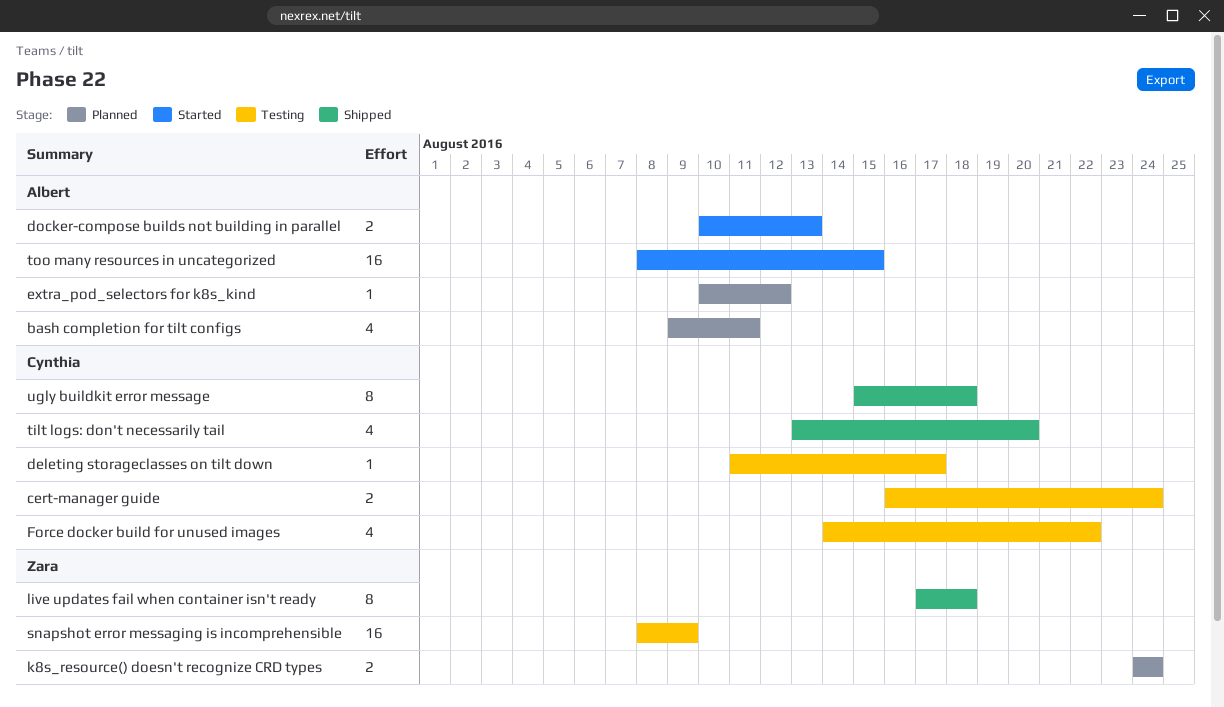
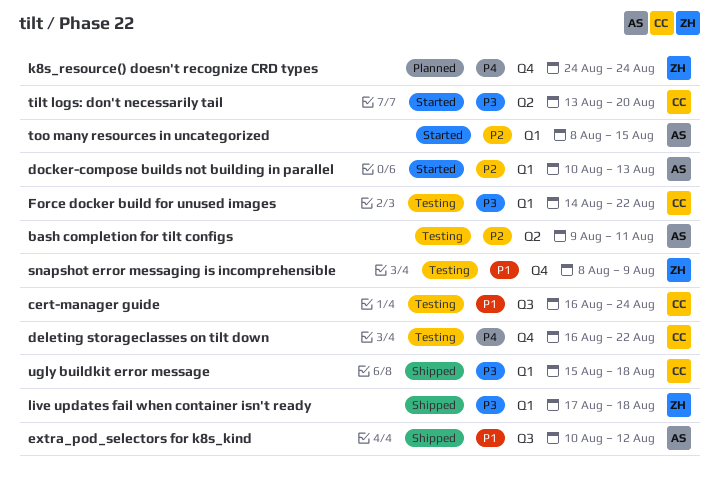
bash completion for tilt configs, status: Planned -> Testing
deleting storageclasses on tilt down, start: Aug 11 -> Aug 16
deleting storageclasses on tilt down, due: Aug 17 -> Aug 22
extra_pod_selectors for k8s_kind, status: Planned -> Shipped
tilt logs: don't necessarily tail, status: Shipped -> Started

